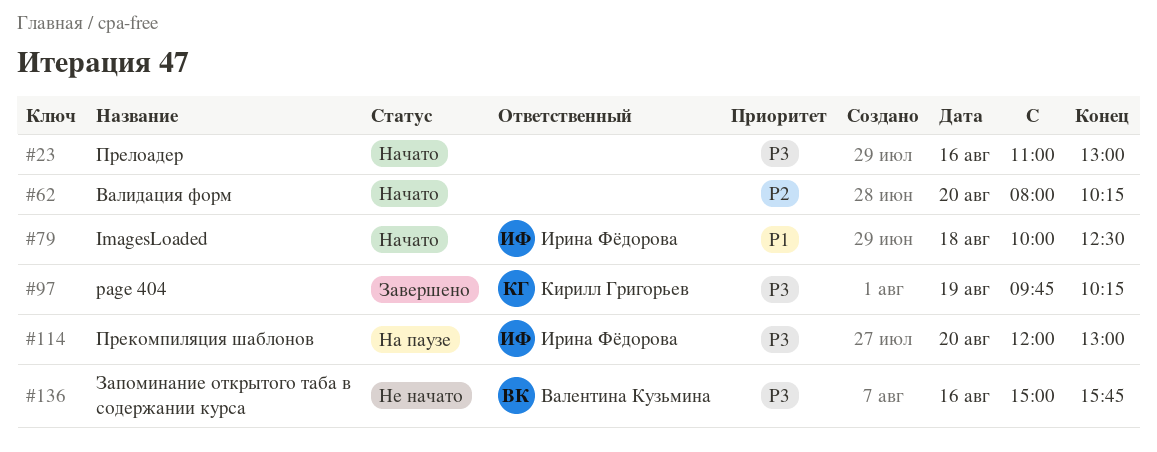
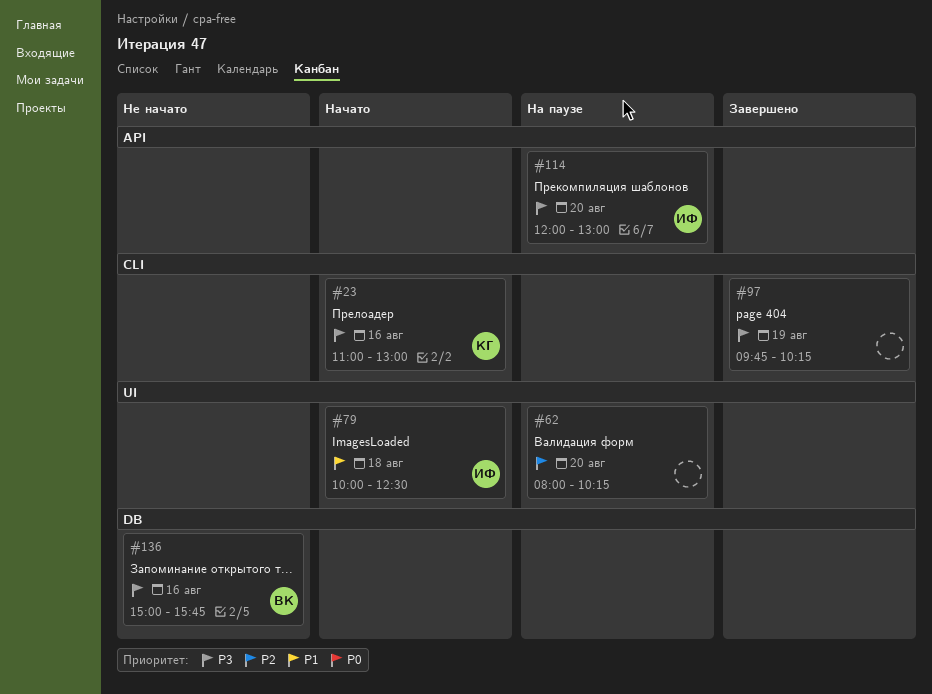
#23, owner: none -> Кирилл Григорьев
#62, status: Начато -> На паузе
#97, owner: Кирилл Григорьев -> none

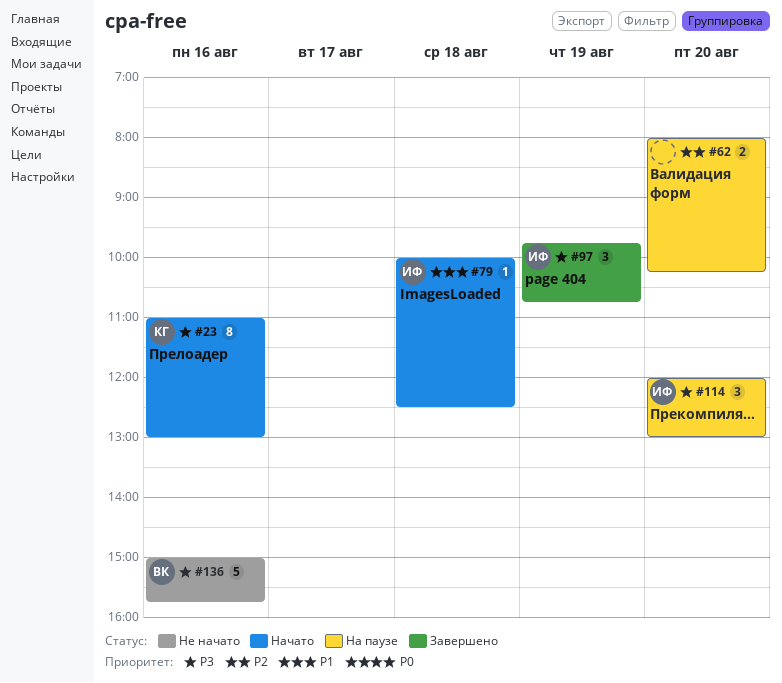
#97, owner: none -> ИФ
#97, ends: 10:15 -> 10:45

